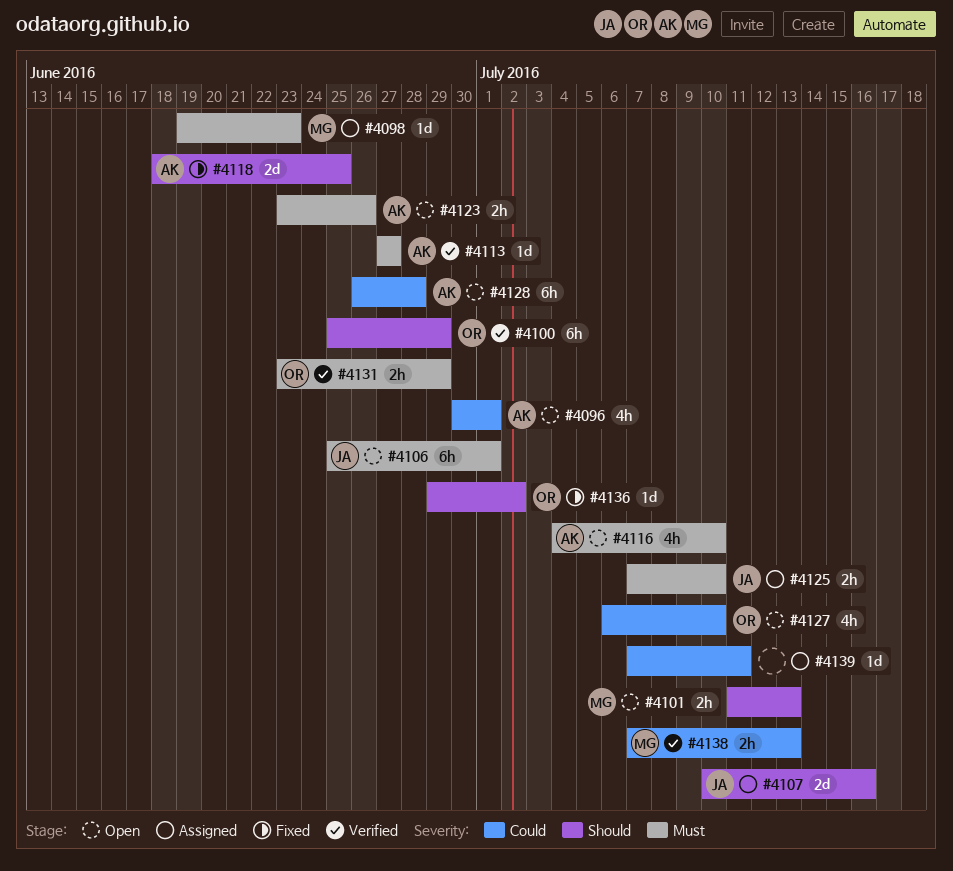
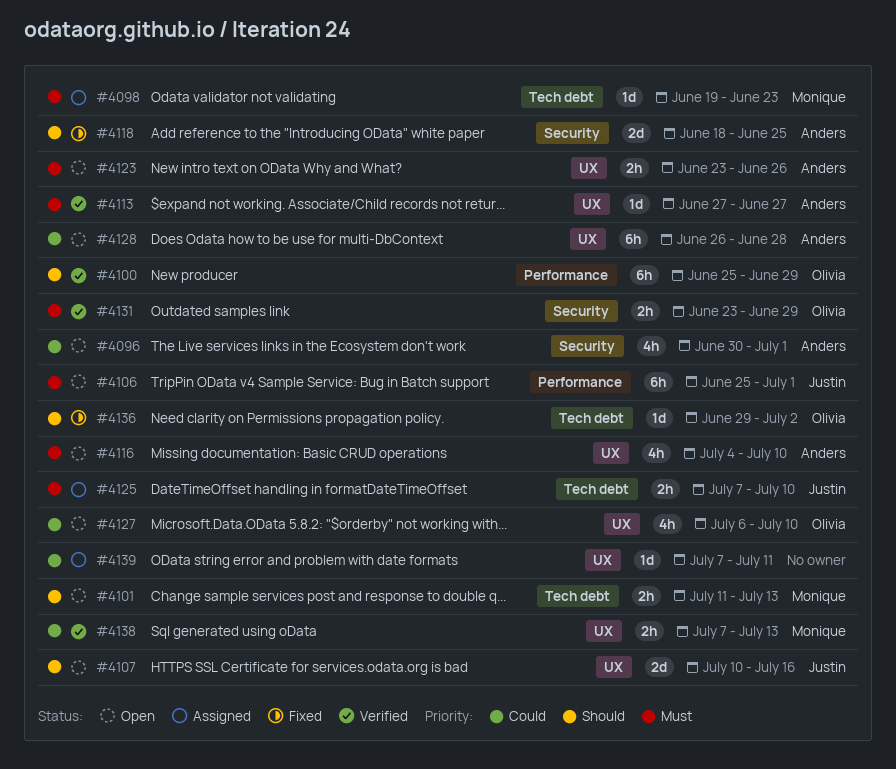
#4107, status: Assigned -> Open

